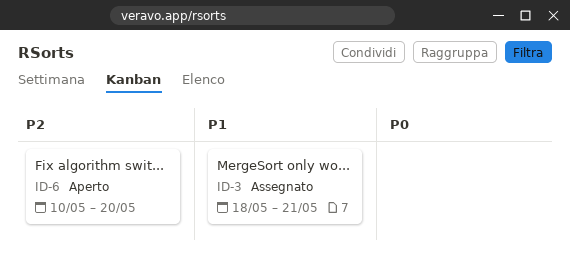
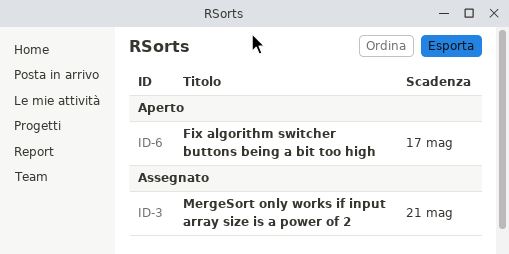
ID-6, due: May 20 -> May 17

